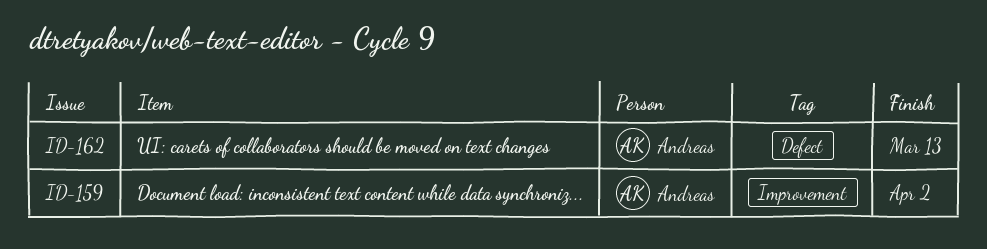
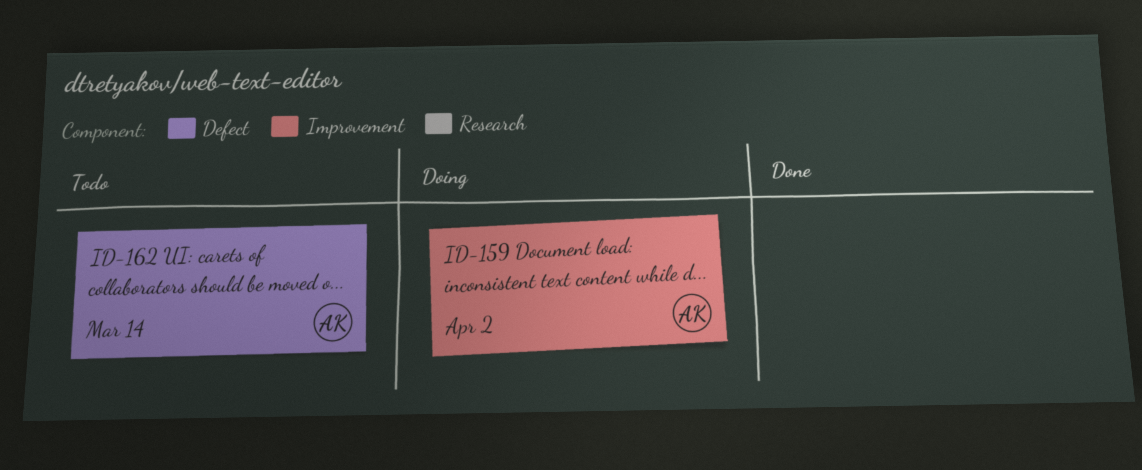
ID-162, due: Mar 13 -> Mar 14

